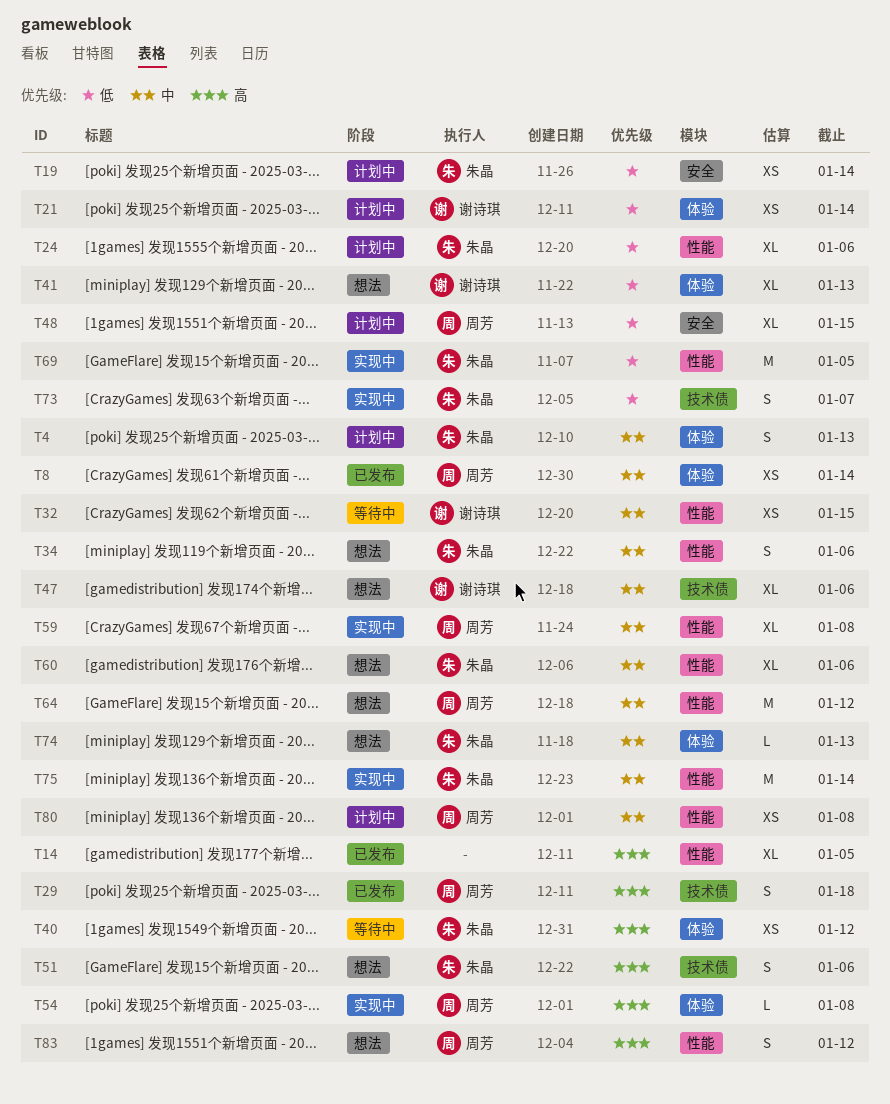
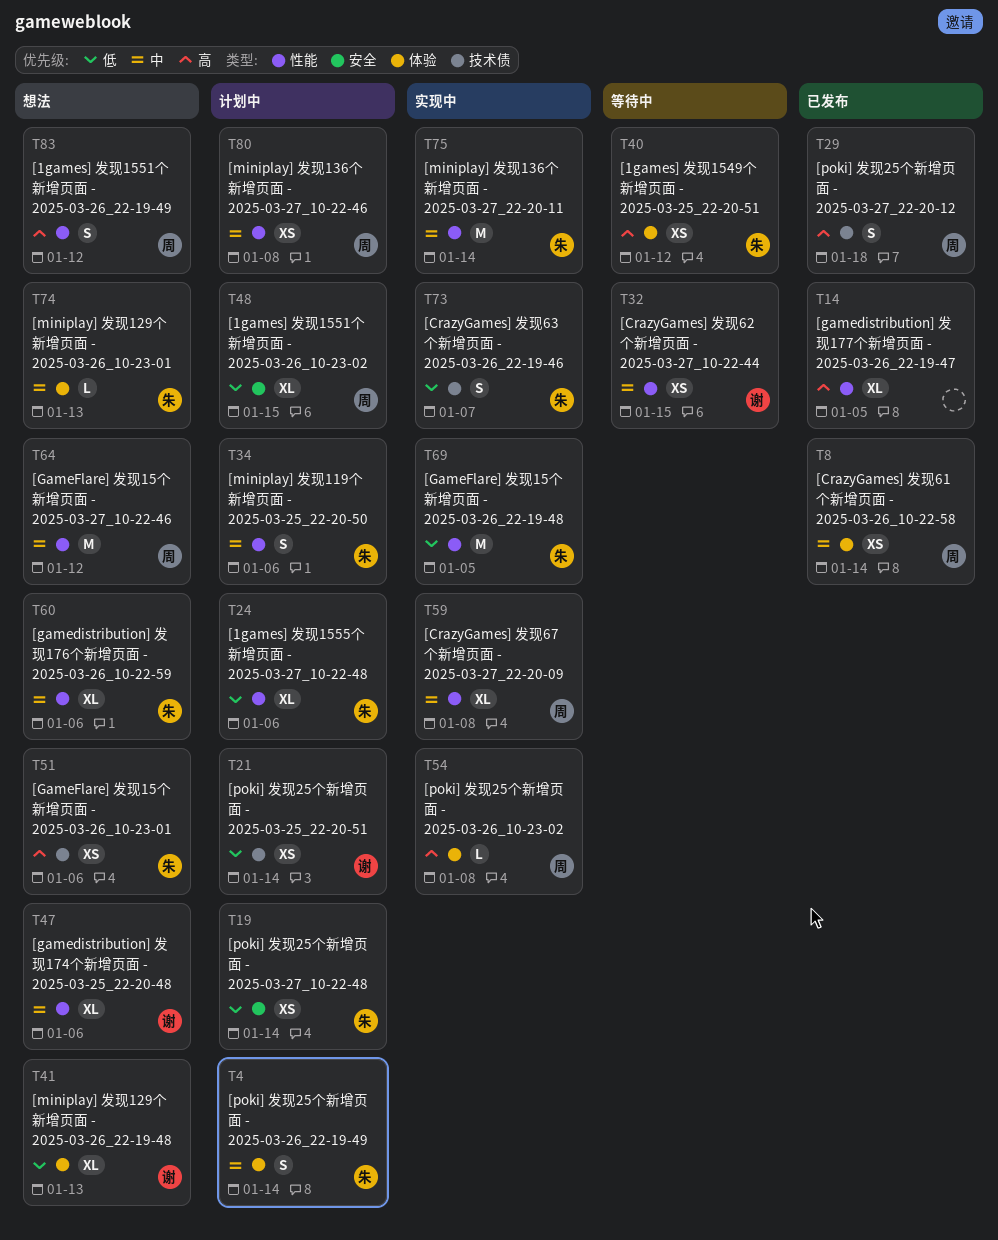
T4, due: Jan 13 -> Jan 14
T21, label: 体验 -> 技术债
T34, status: 想法 -> 计划中
T47, label: 技术债 -> 性能
T51, estimate: S -> XS

